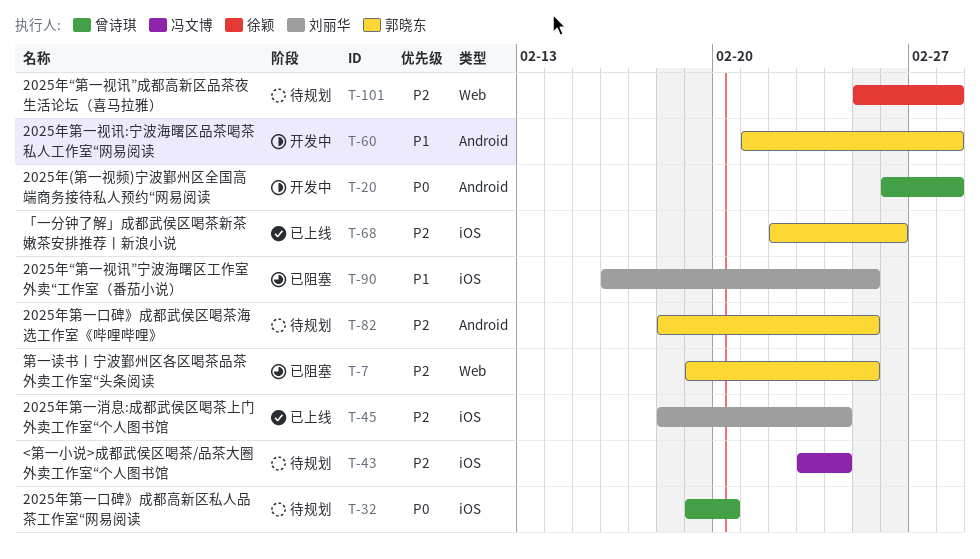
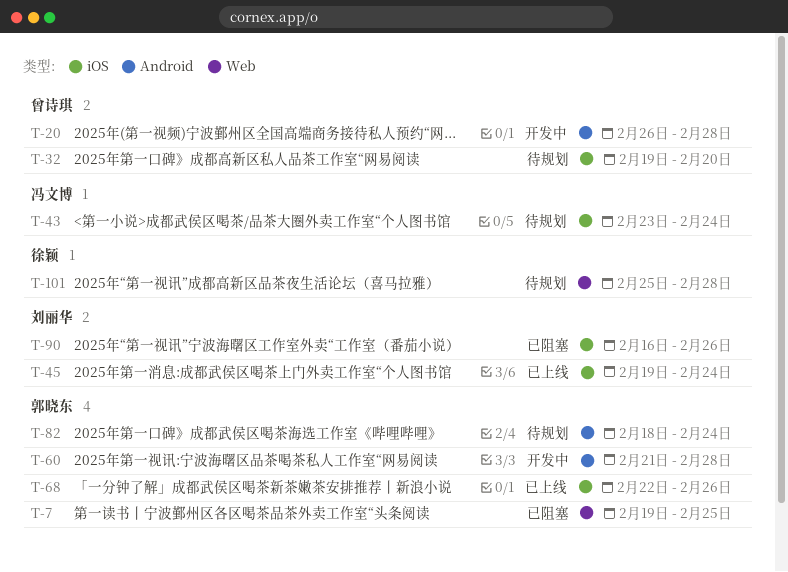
T-45, start: Feb 18 -> Feb 19
T-82, due: Feb 25 -> Feb 24
T-90, due: Feb 25 -> Feb 26

